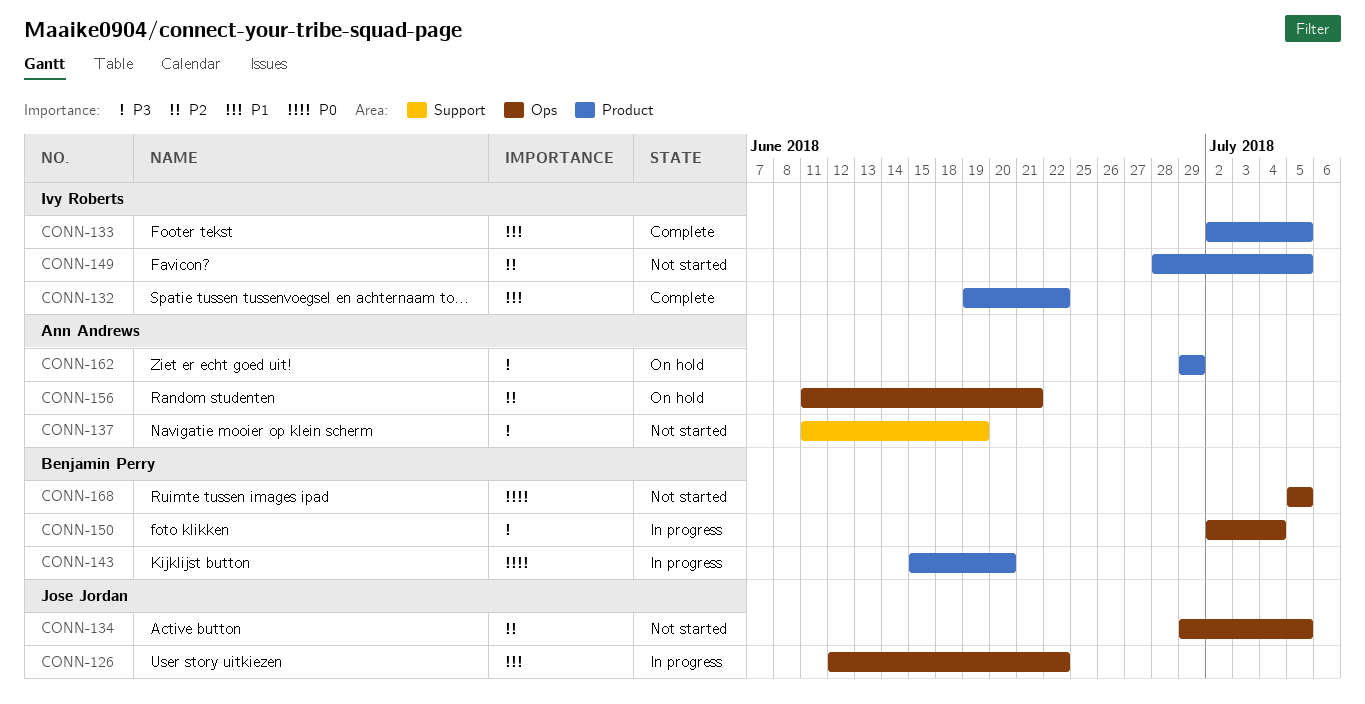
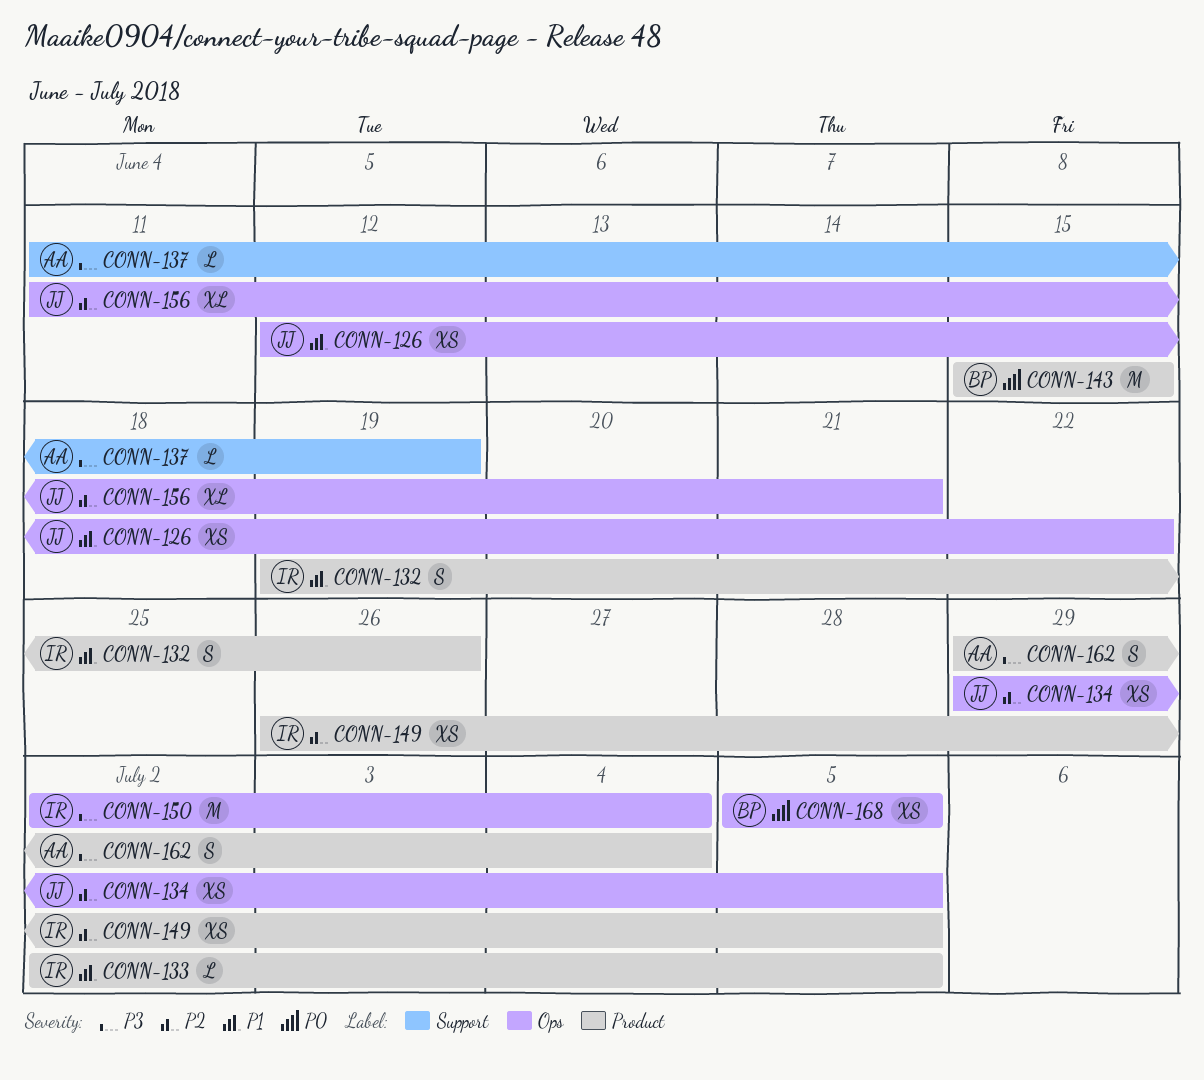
CONN-132, due: Jun 22 -> Jun 26
CONN-143, due: Jun 20 -> Jun 15
CONN-149, start: Jun 28 -> Jun 26
CONN-150, owner: Benjamin Perry -> Ivy Roberts
CONN-156, owner: Ann Andrews -> Jose Jordan
CONN-162, due: Jun 29 -> Jul 4

